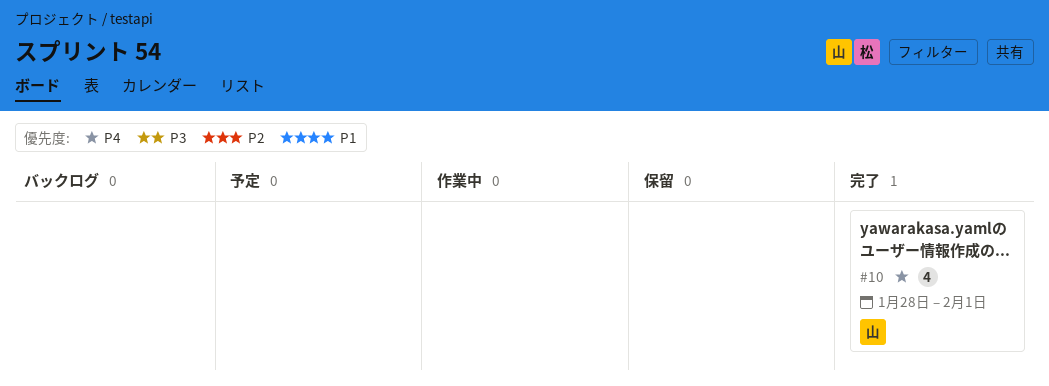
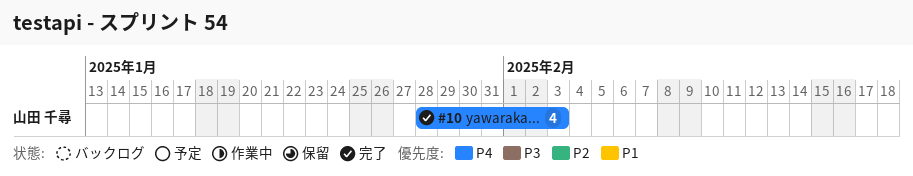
#10, due: Feb 1 -> Feb 3

